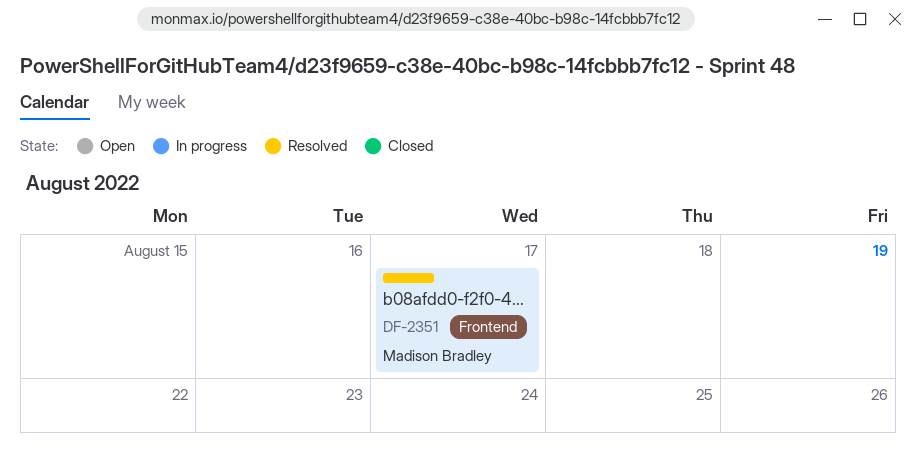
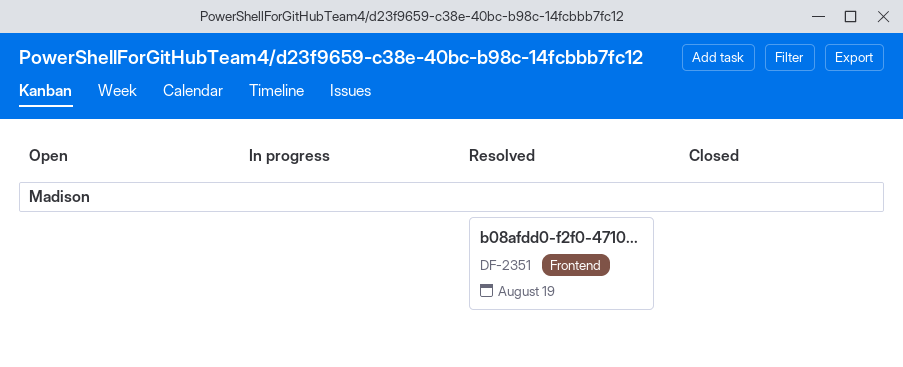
DF-2351, due: Aug 17 -> Aug 19

